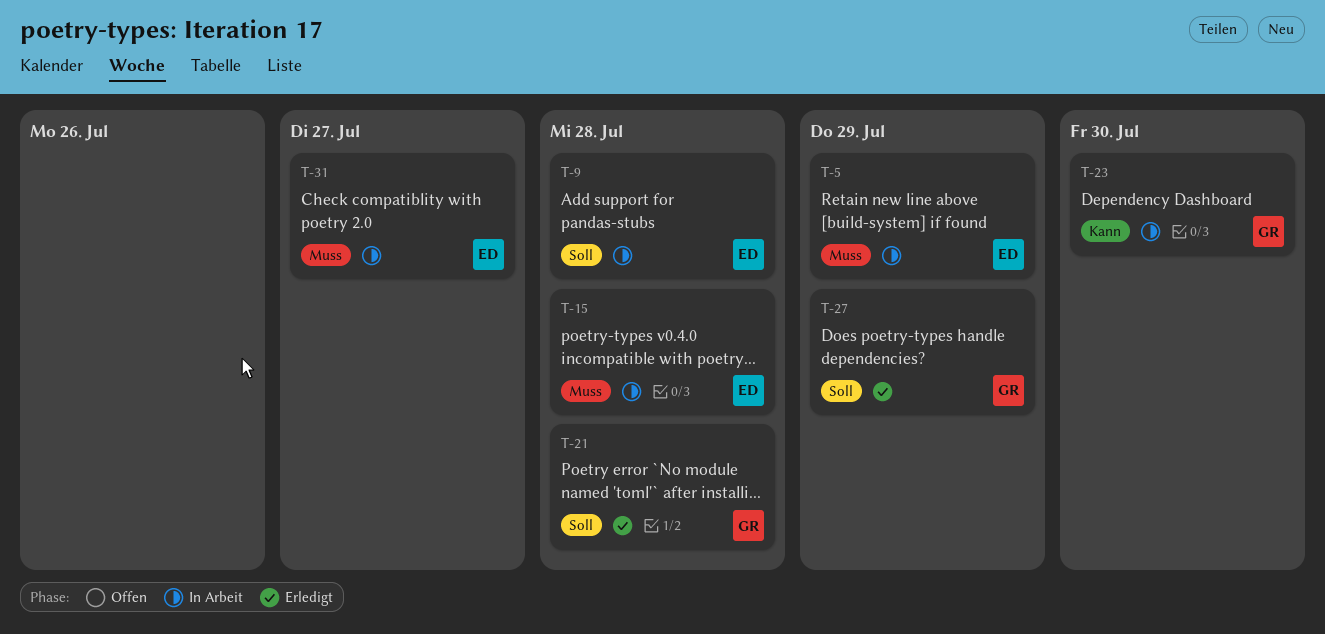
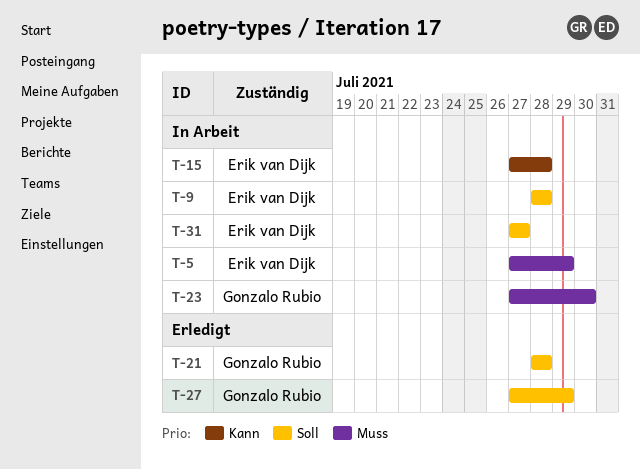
T-15, priority: Muss -> Kann
T-23, priority: Kann -> Muss
T-31, priority: Muss -> Soll

